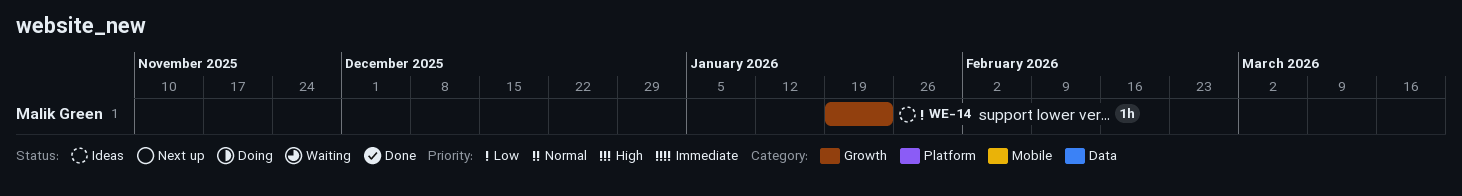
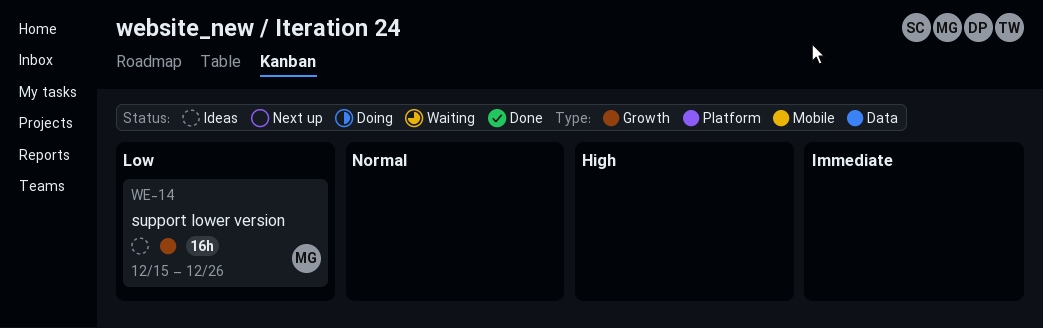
WE-14, estimate: 1h -> 16h
WE-14, start: Jan 19 -> Dec 15
WE-14, due: Jan 23 -> Dec 26

